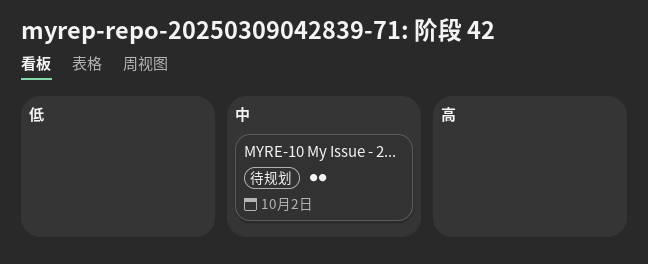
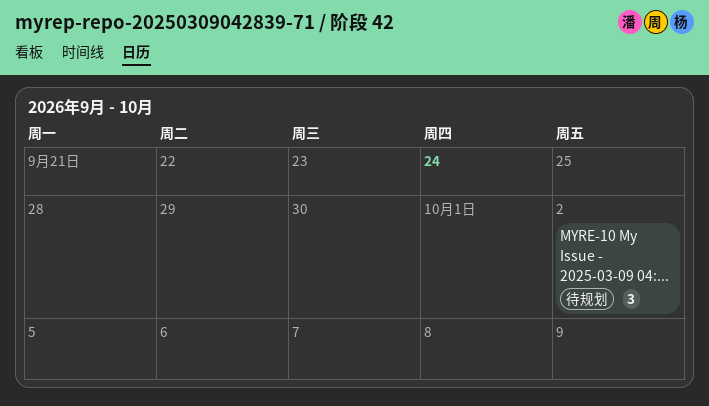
MYRE-10, estimate: 2 -> 3

